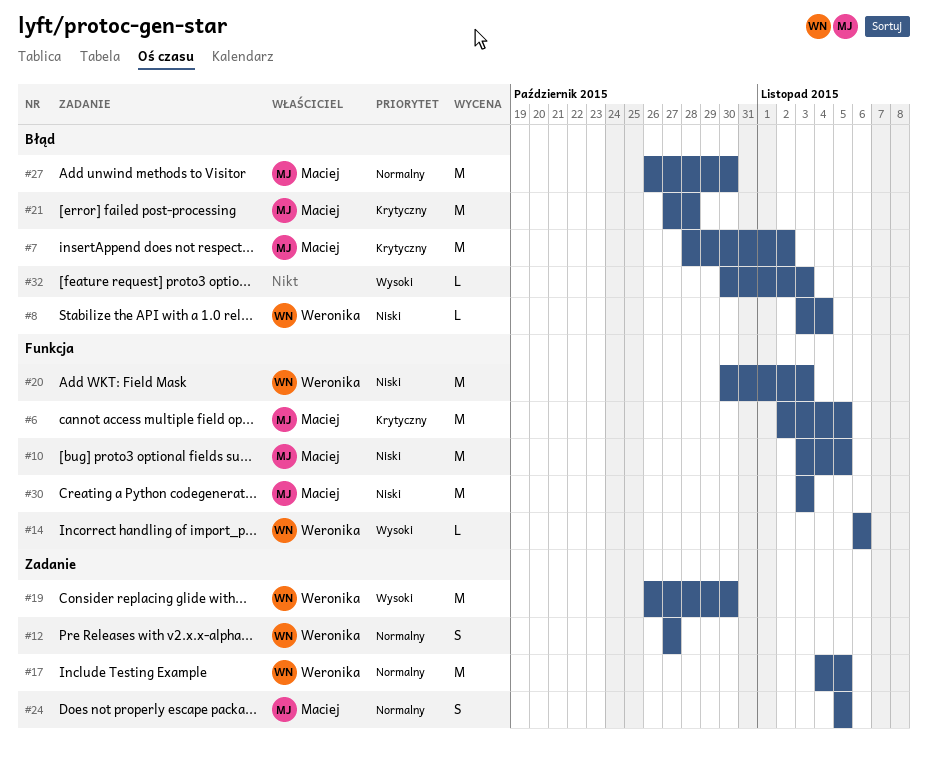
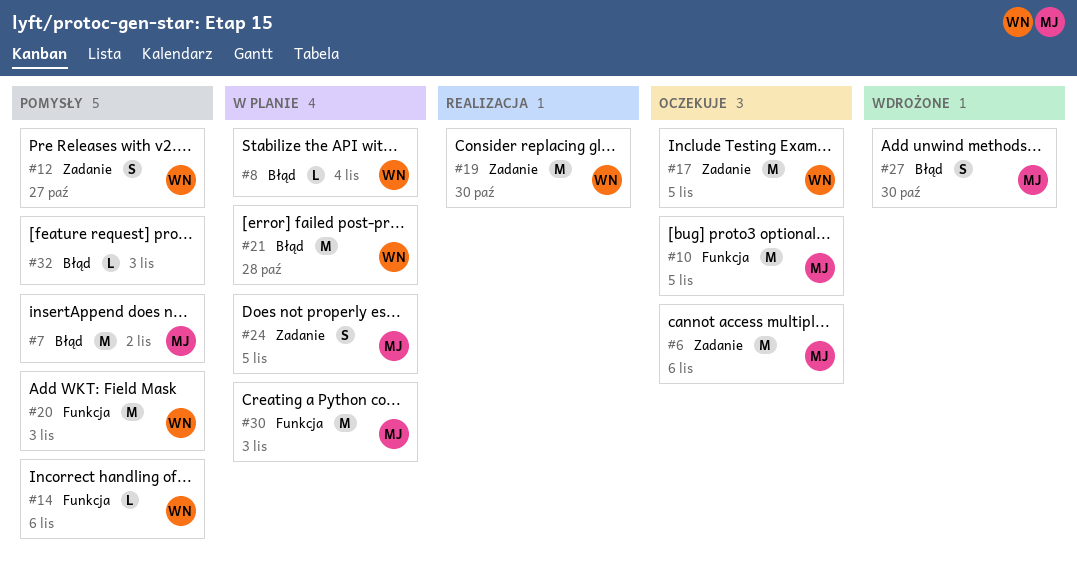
#6, label: Funkcja -> Zadanie
#6, due: Nov 5 -> Nov 6
#21, owner: Maciej -> Weronika
#27, estimate: M -> S

